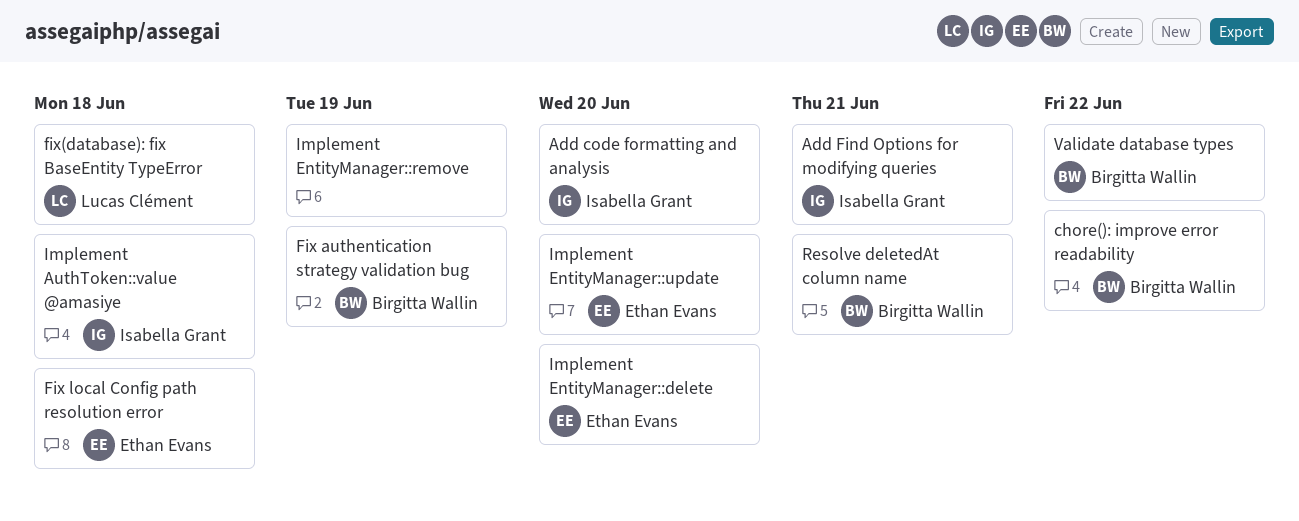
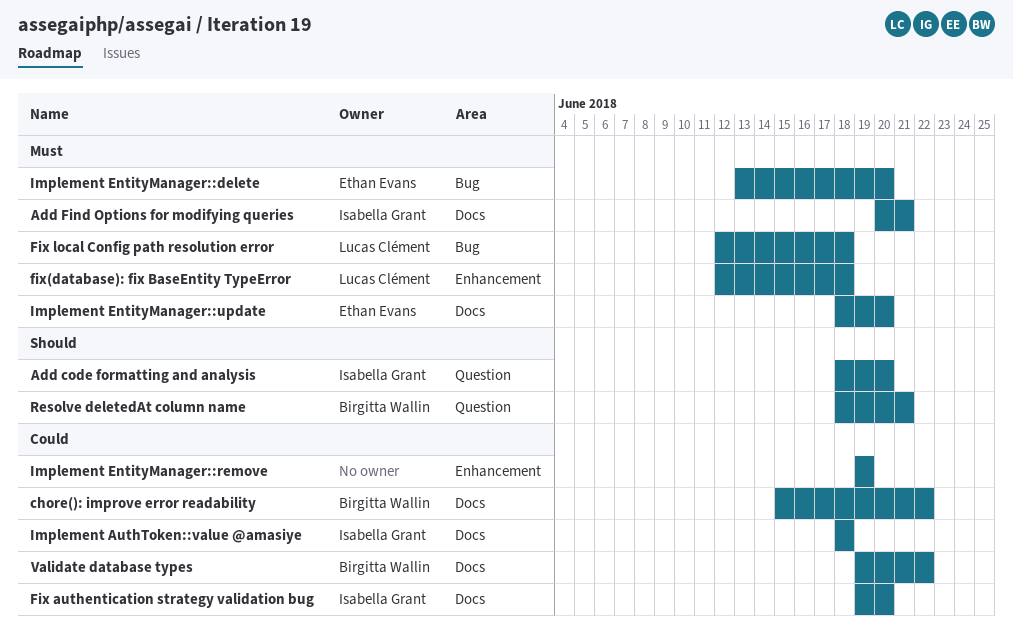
Fix authentication strategy validation bug, owner: Birgitta Wallin -> Isabella Grant
Fix authentication strategy validation bug, due: Jun 19 -> Jun 20
Fix local Config path resolution error, owner: Ethan Evans -> Lucas Clément

